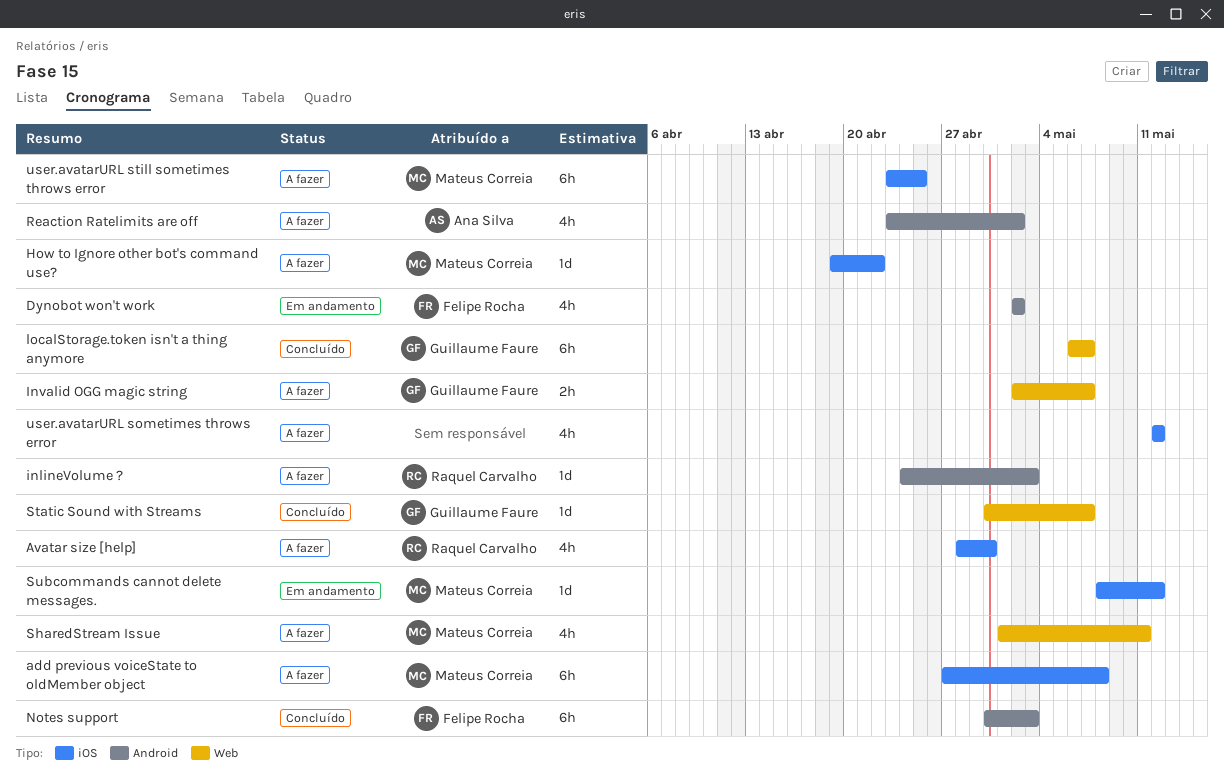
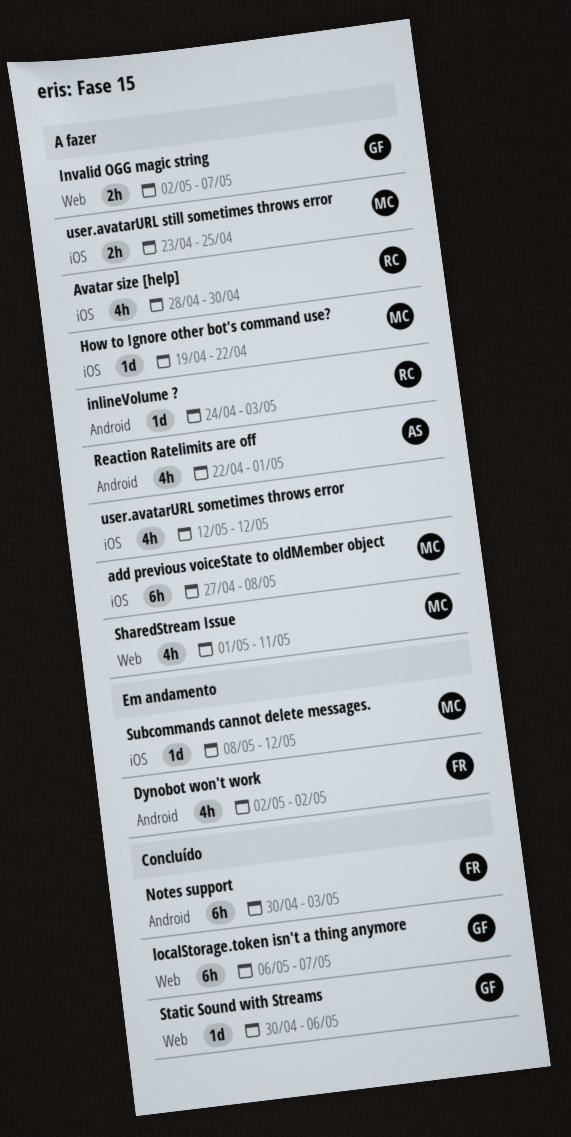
Reaction Ratelimits are off, start: Apr 23 -> Apr 22
Reaction Ratelimits are off, due: May 2 -> May 1
Static Sound with Streams, due: May 7 -> May 6
user.avatarURL still sometimes throws error, estimate: 6h -> 2h

